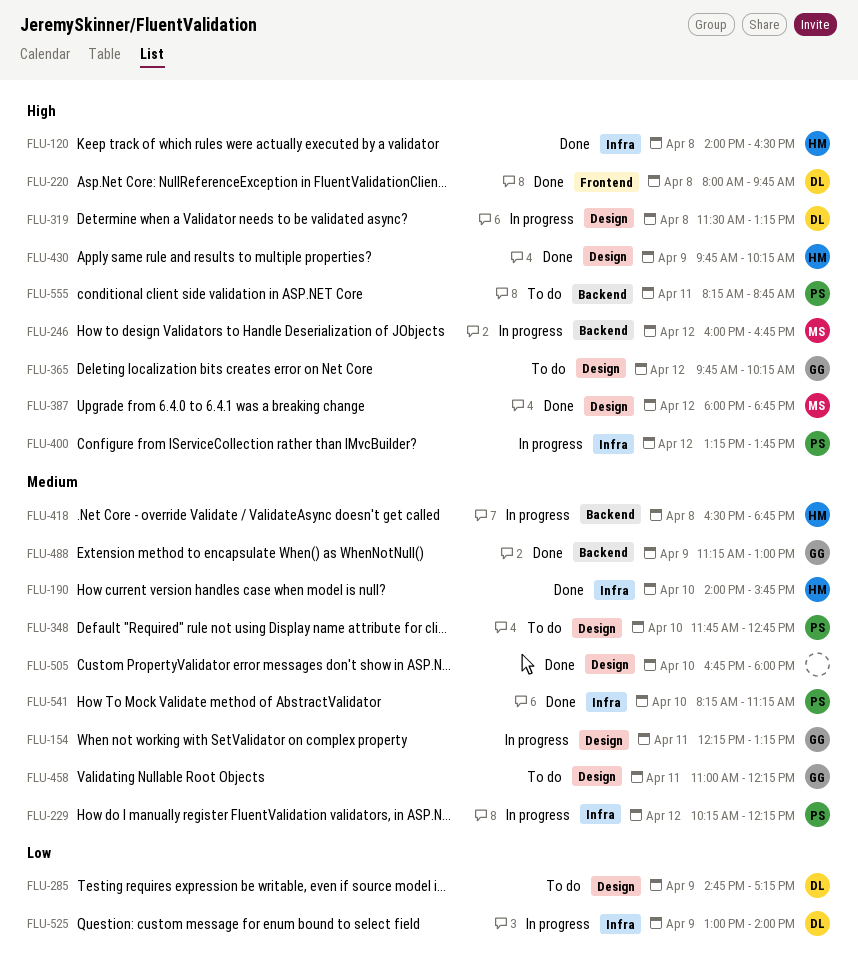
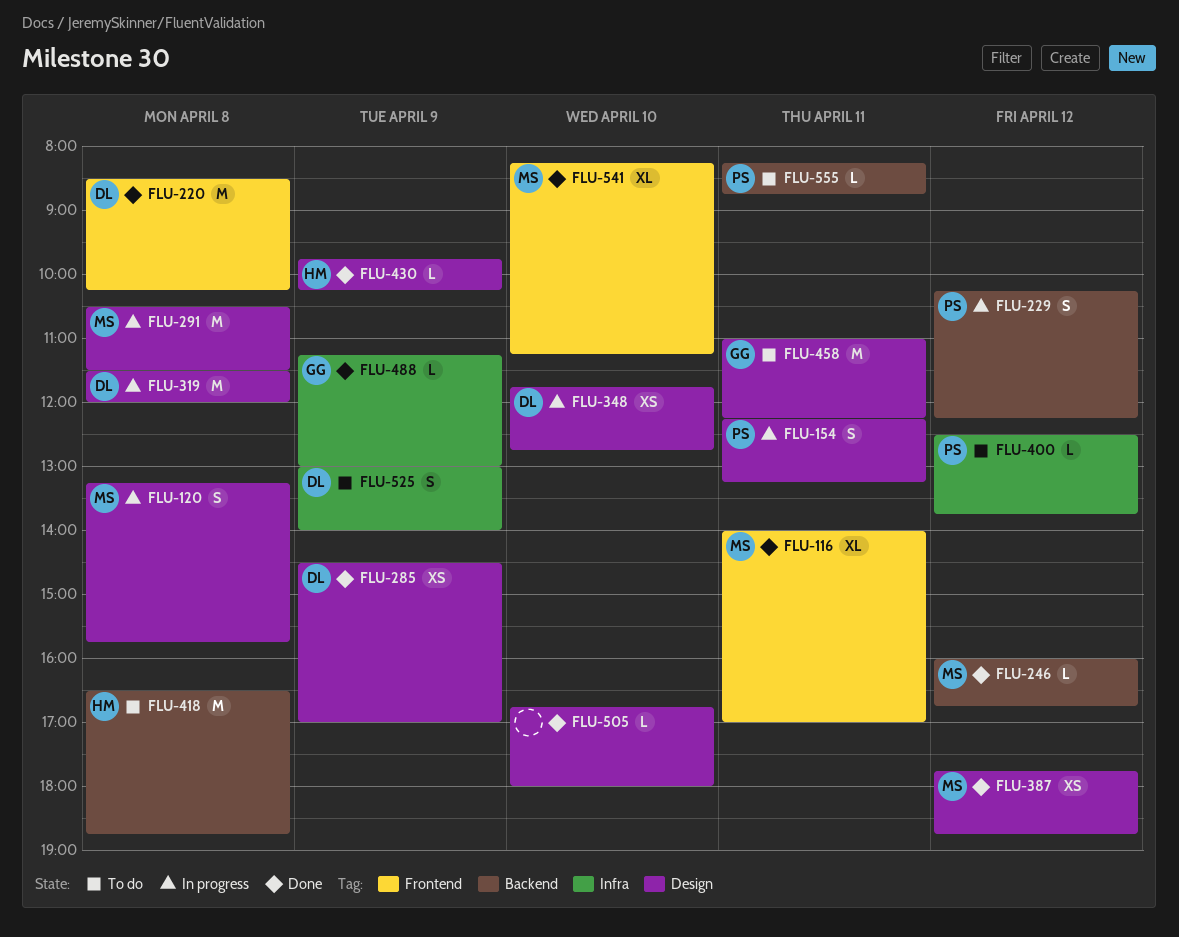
FLU-116: none -> present
FLU-120, status: Done -> In progress
FLU-120, owner: HM -> MS
FLU-120, label: Infra -> Design
FLU-120, begins: 14:00 -> 13:15
FLU-120, ends: 16:30 -> 15:45
FLU-154, owner: GG -> PS
FLU-190: present -> none
FLU-220, begins: 08:00 -> 08:30
FLU-220, ends: 09:45 -> 10:15
FLU-229, label: Infra -> Backend
FLU-246, status: In progress -> Done
FLU-285, status: To do -> Done
FLU-285, begins: 14:45 -> 14:30
FLU-285, ends: 17:15 -> 17:00
FLU-291: none -> present
FLU-319, ends: 13:15 -> 12:00
FLU-348, status: To do -> In progress
FLU-348, owner: PS -> DL
FLU-365: present -> none
FLU-387, begins: 18:00 -> 17:45
FLU-400, status: In progress -> To do
FLU-400, begins: 13:15 -> 12:30
FLU-418, status: In progress -> To do
FLU-488, label: Backend -> Infra
FLU-525, status: In progress -> To do
FLU-541, owner: PS -> MS
FLU-541, label: Infra -> Frontend

